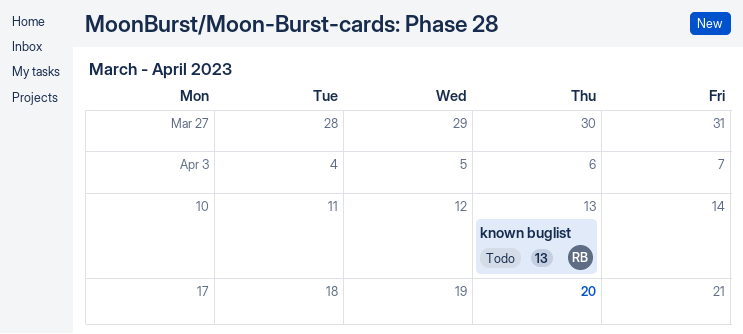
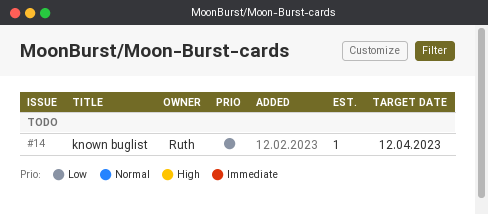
known buglist, estimate: 13 -> 1
known buglist, due: Apr 13 -> Apr 12

